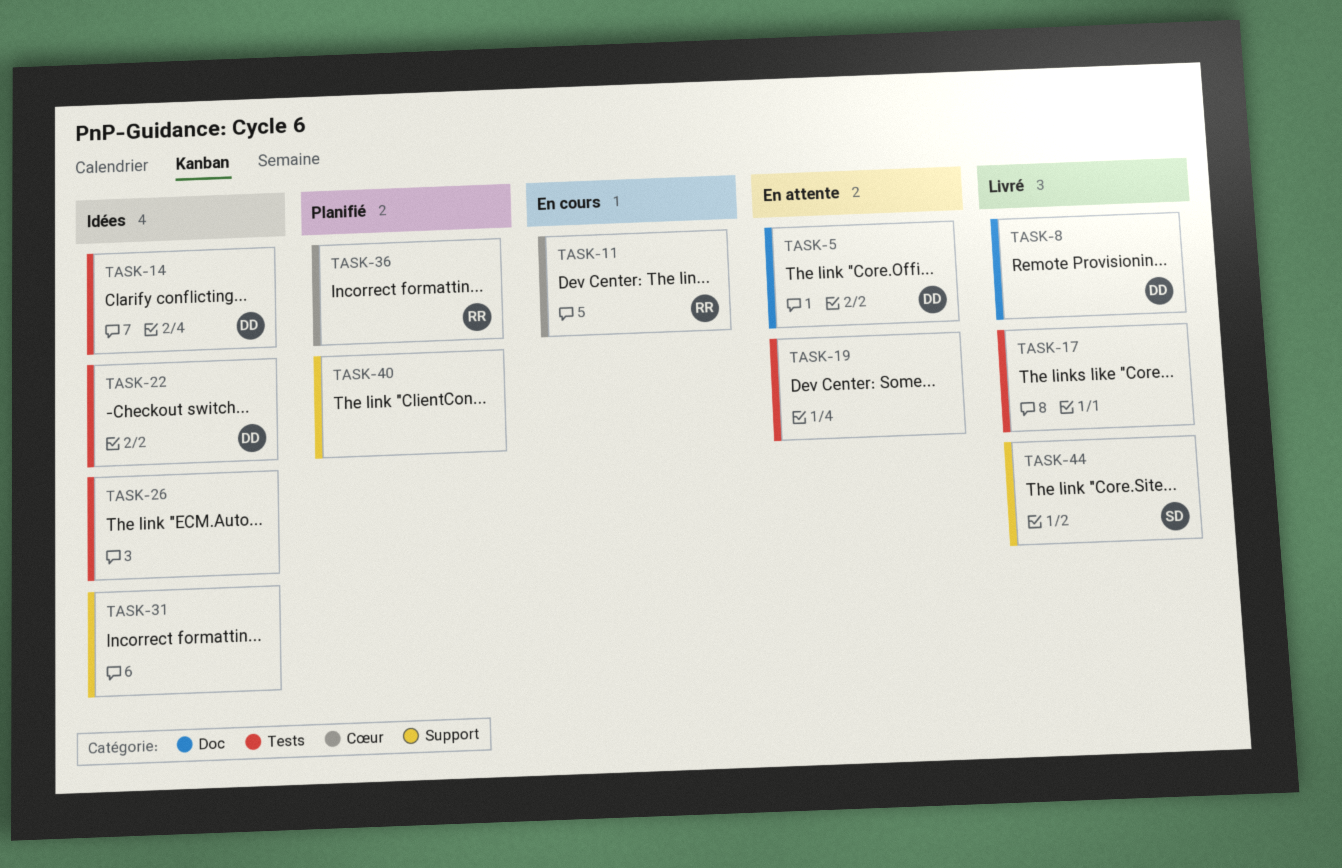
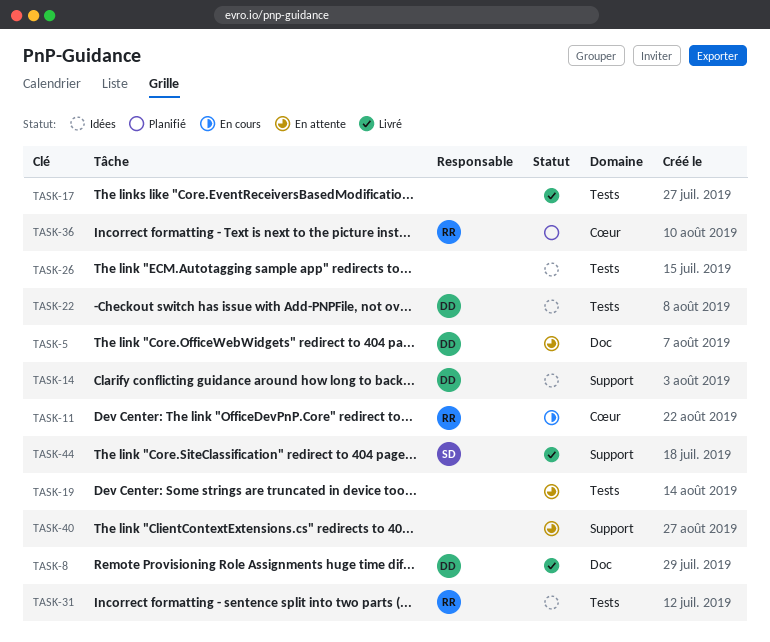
TASK-14, label: Tests -> Support
TASK-31, owner: none -> RR
TASK-31, label: Support -> Tests
TASK-40, status: Planifié -> En attente

